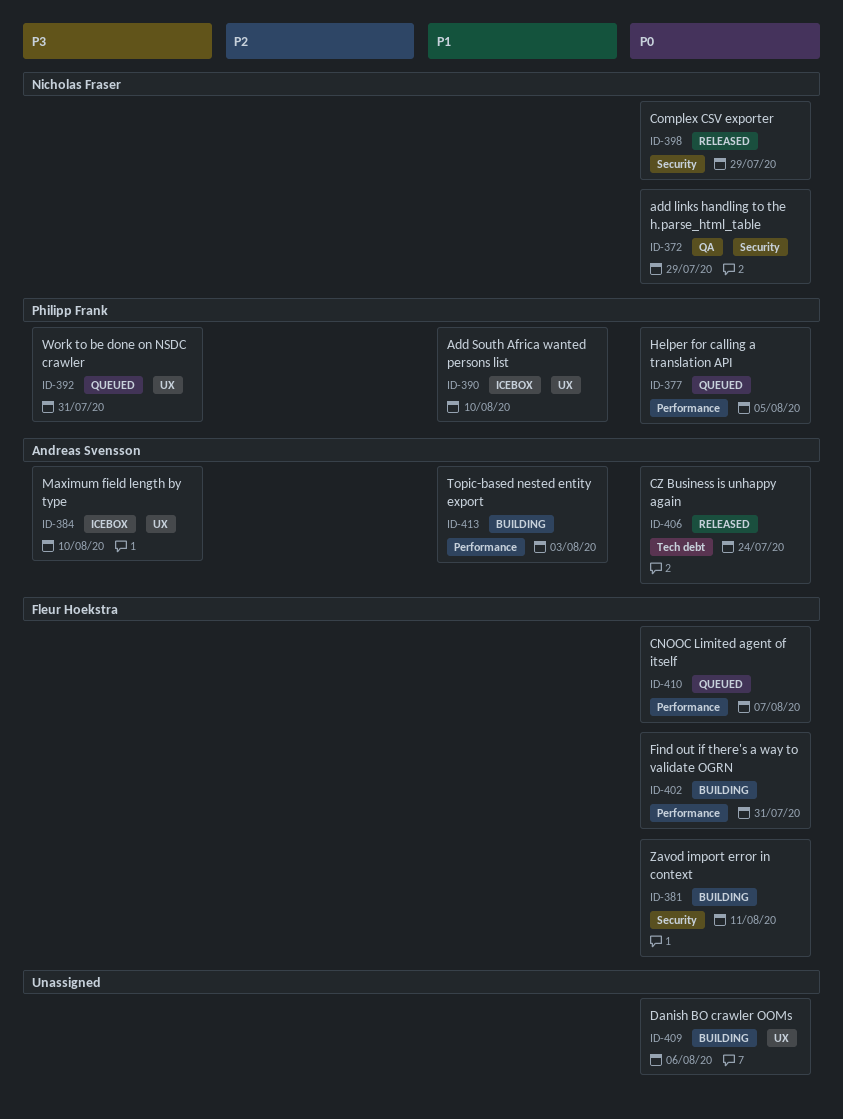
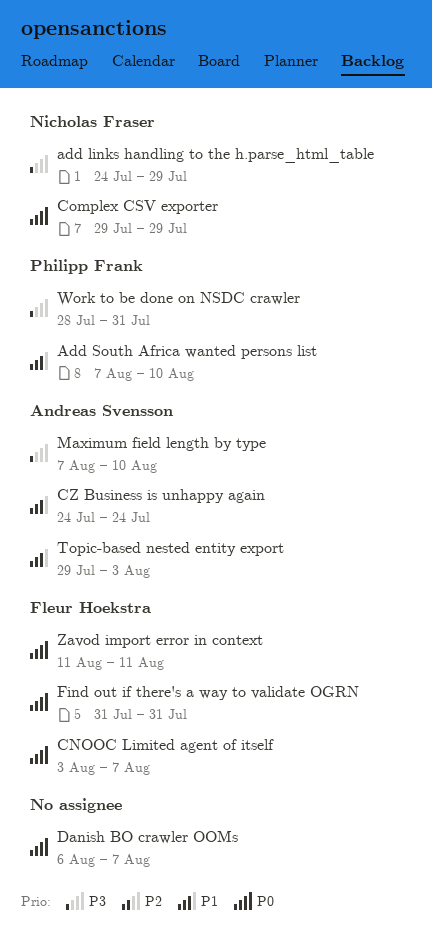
add links handling to the h.parse_html_table, priority: P0 -> P3
CZ Business is unhappy again, priority: P0 -> P1
Danish BO crawler OOMs, due: Aug 6 -> Aug 7
Helper for calling a translation API: present -> none

